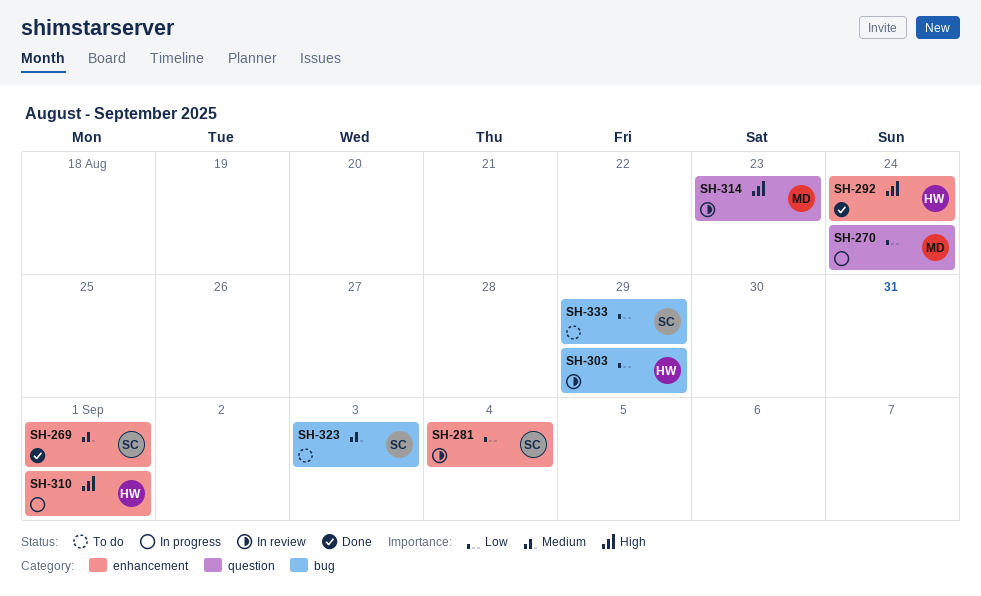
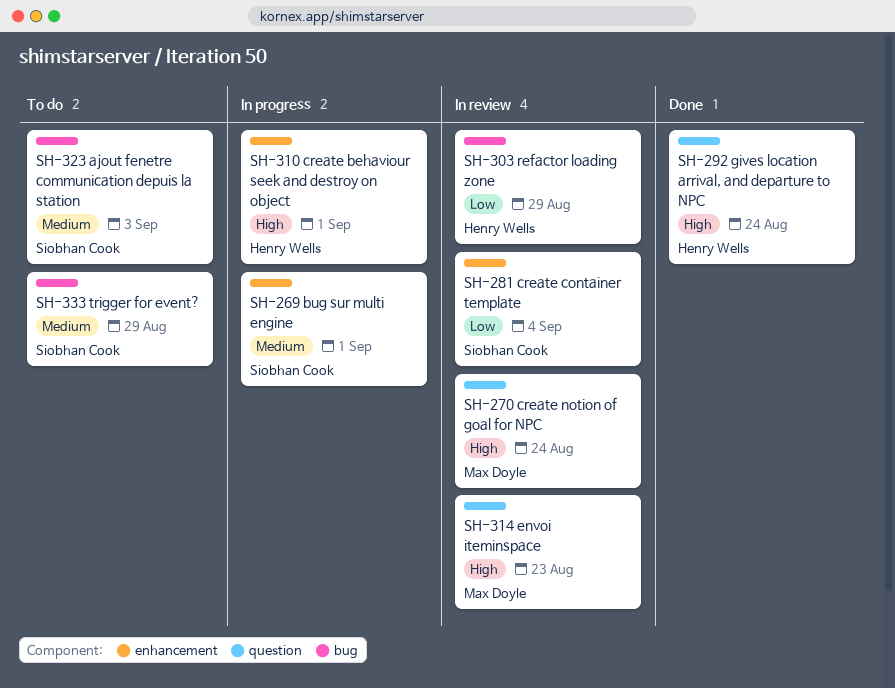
SH-269, status: Done -> In progress
SH-270, status: In progress -> In review
SH-270, priority: Low -> High
SH-292, label: enhancement -> question
SH-333, priority: Low -> Medium

